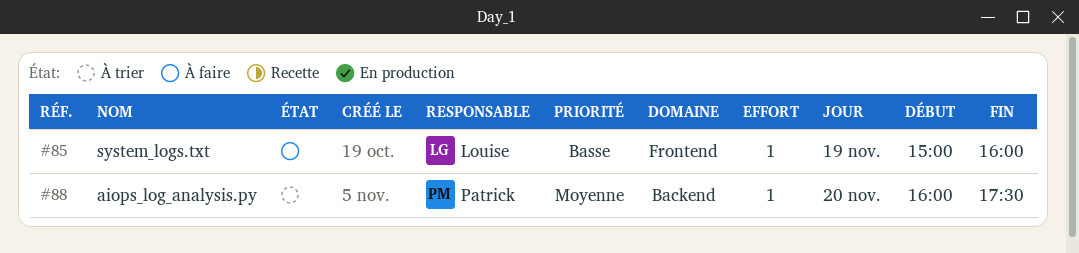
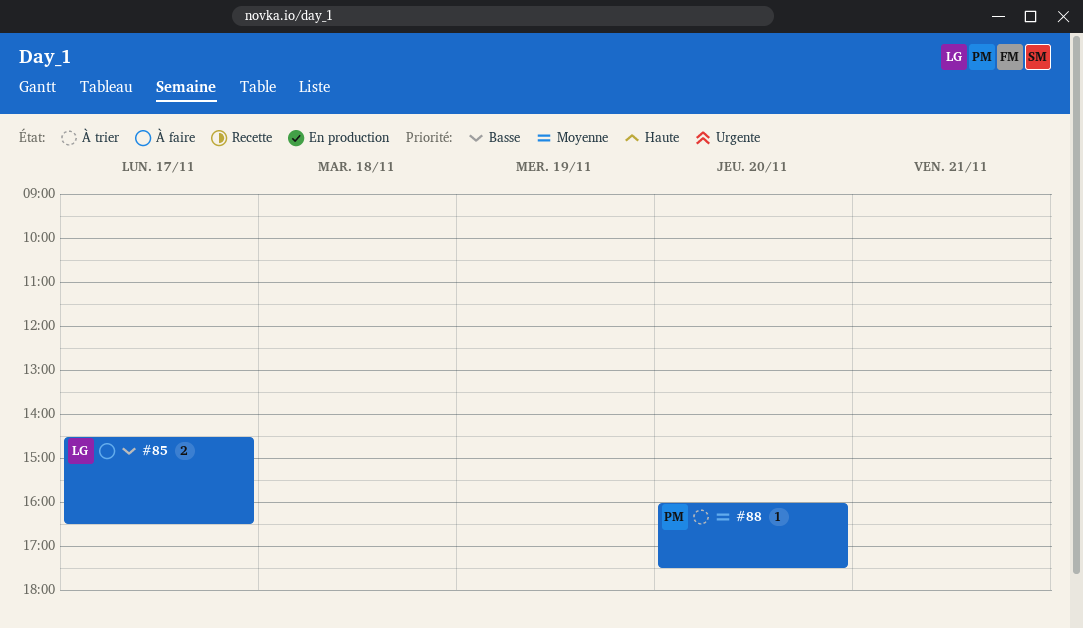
#85, estimate: 1 -> 2
#85, day: Nov 19 -> Nov 17
#85, begins: 15:00 -> 14:30
#85, ends: 16:00 -> 16:30

